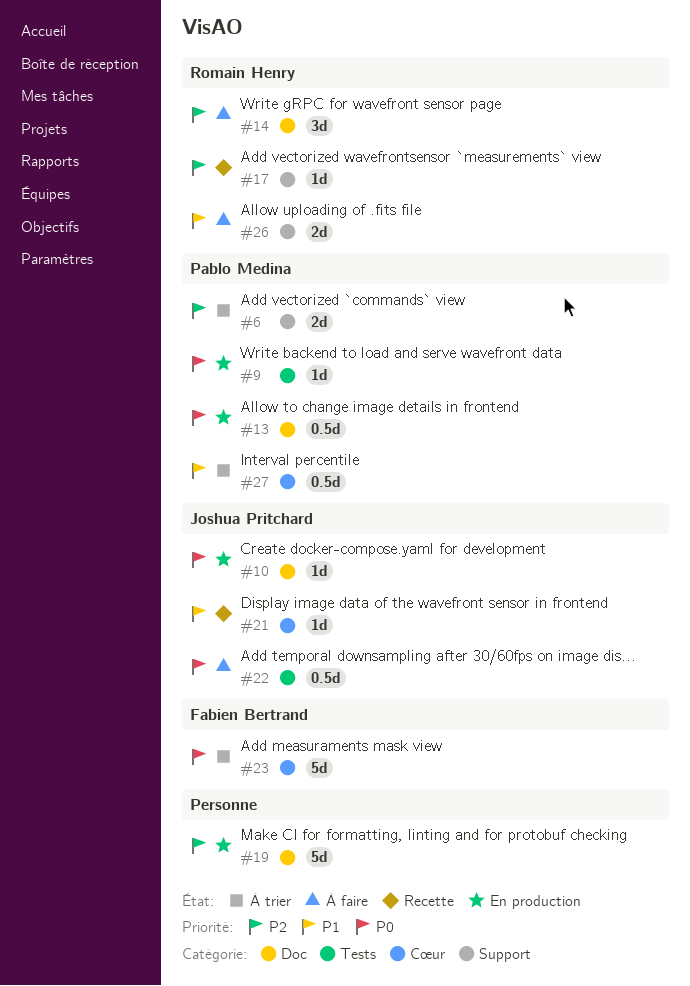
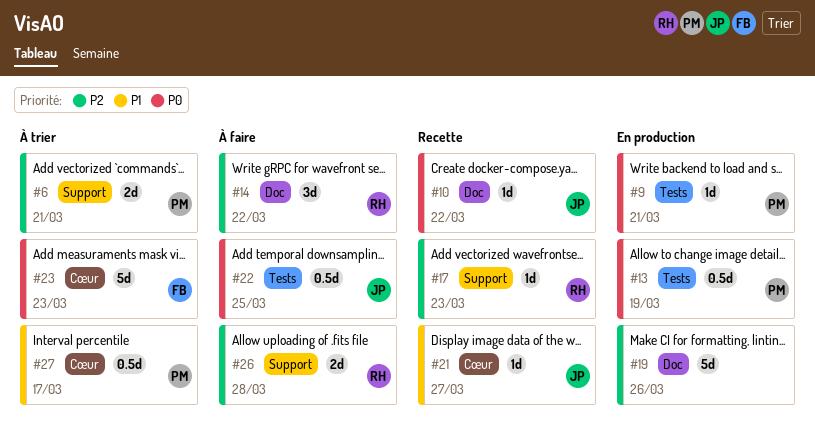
#10, status: En production -> Recette
#13, label: Doc -> Tests
#26, priority: P1 -> P2

